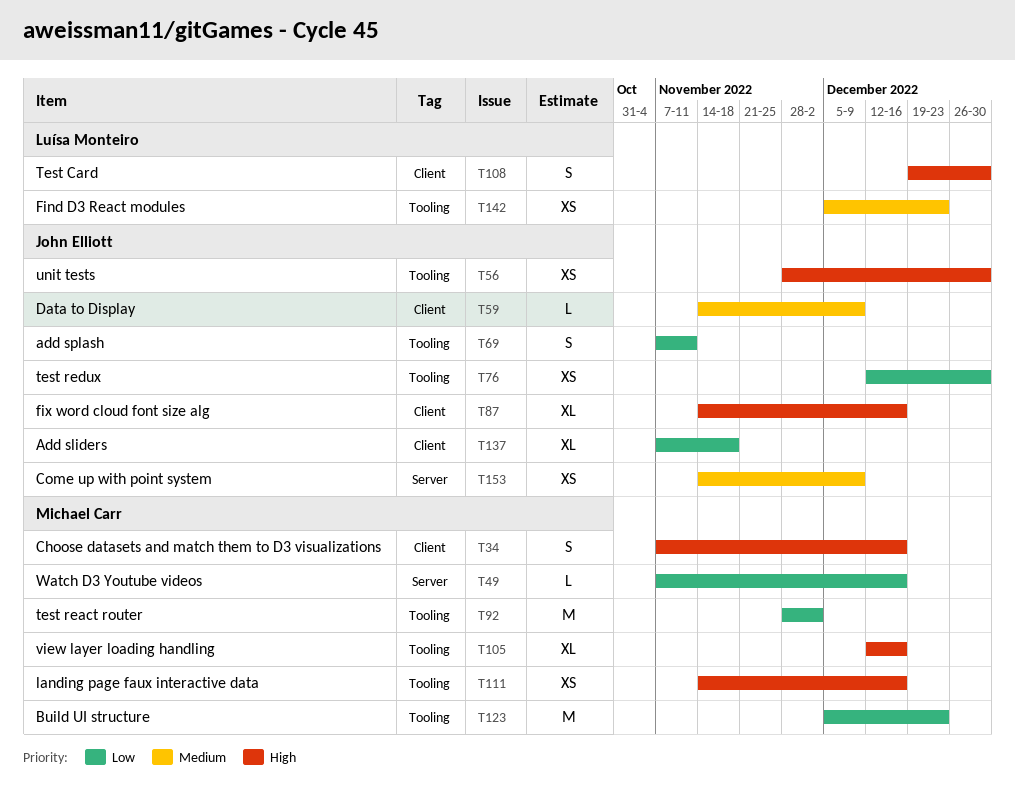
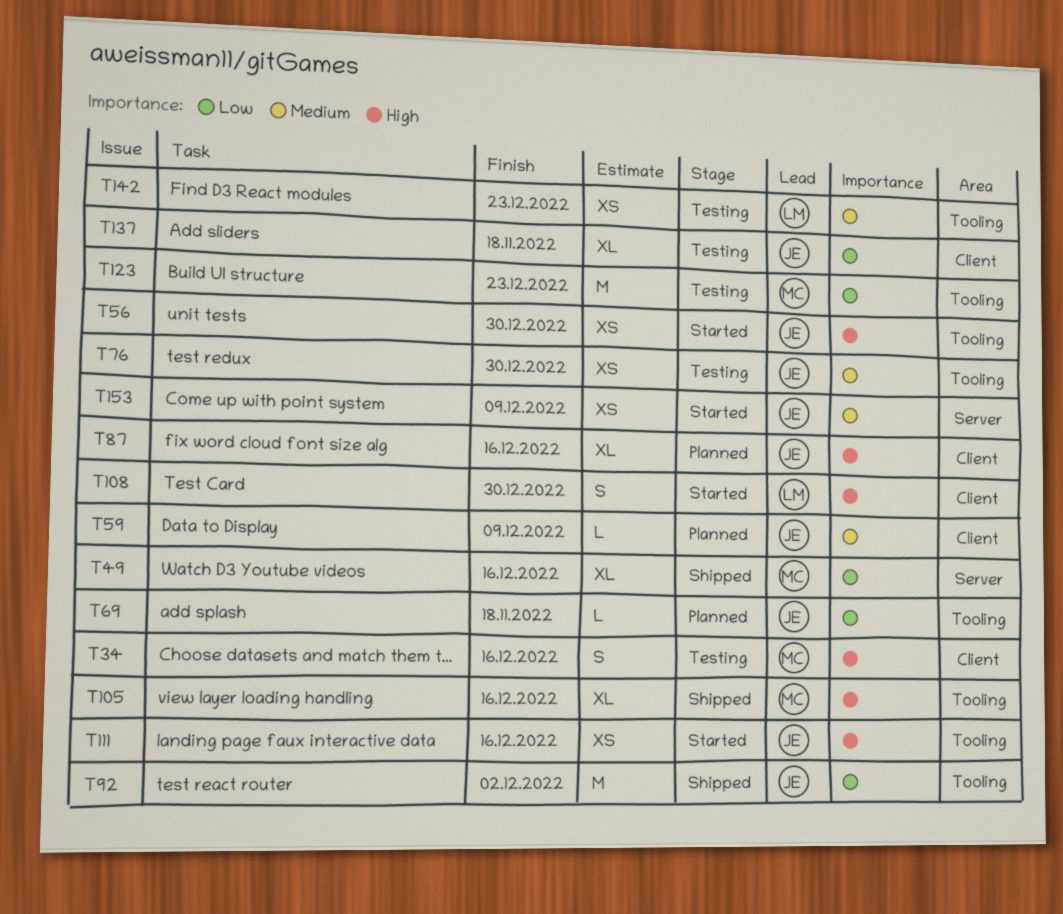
T49, estimate: L -> XL
T69, estimate: S -> L
T69, due: Nov 11 -> Nov 18
T76, priority: Low -> Medium
T92, owner: Michael Carr -> John Elliott
T111, owner: Michael Carr -> John Elliott

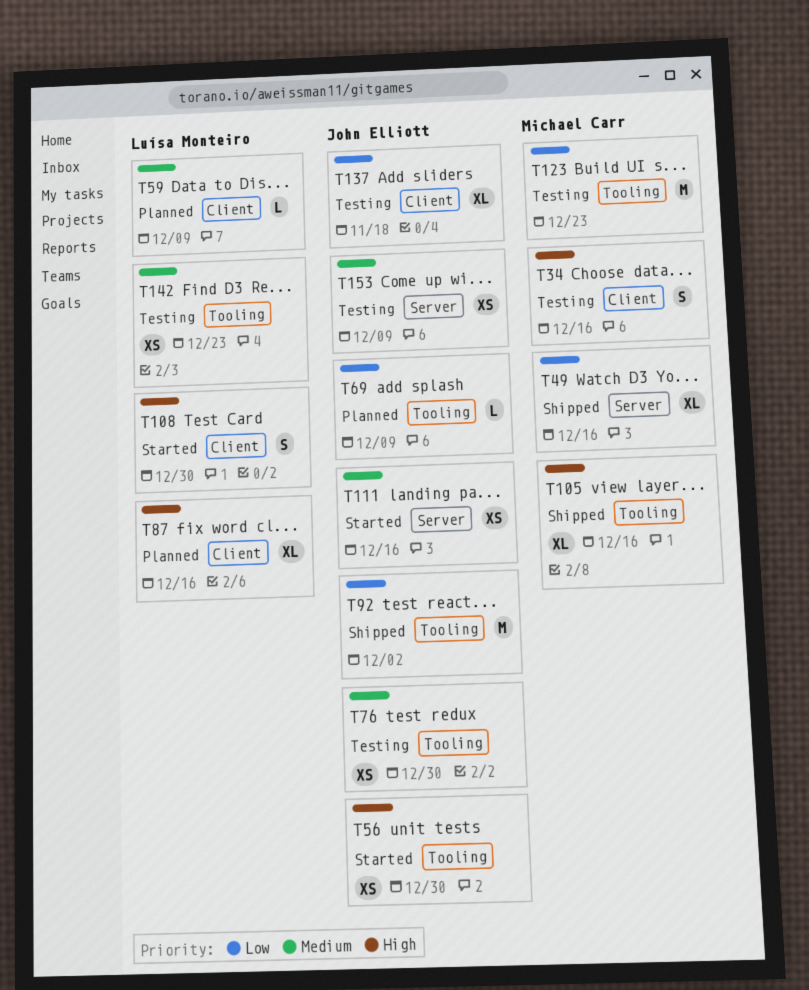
T59, owner: John Elliott -> Luísa Monteiro
T69, due: Nov 18 -> Dec 9
T87, owner: John Elliott -> Luísa Monteiro
T111, priority: High -> Medium
T111, label: Tooling -> Server
T153, status: Started -> Testing

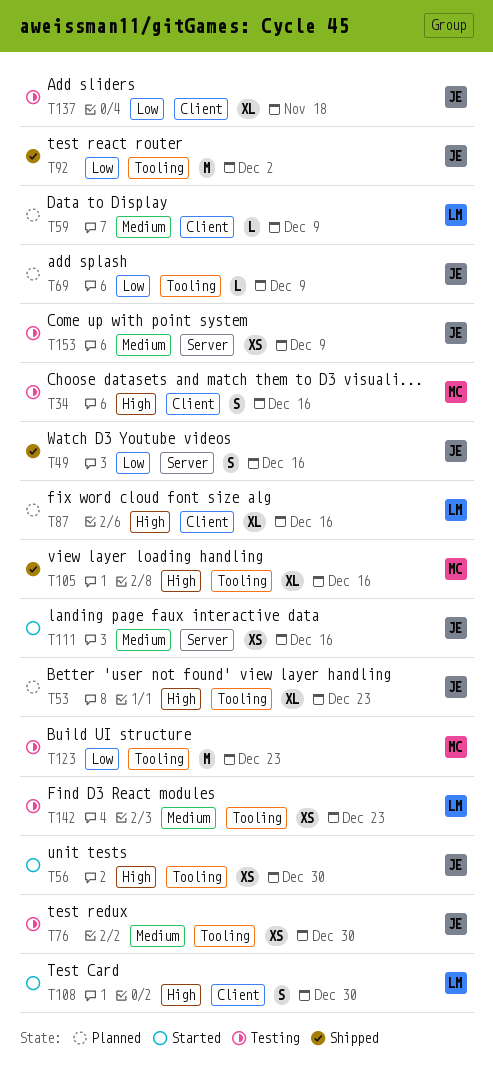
T49, owner: Michael Carr -> John Elliott
T49, estimate: XL -> S
T53: none -> present

